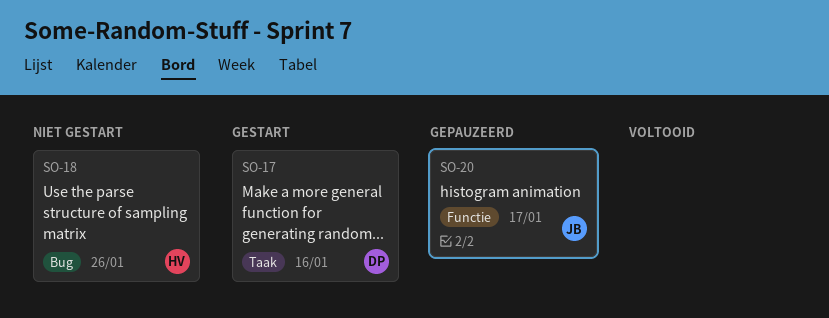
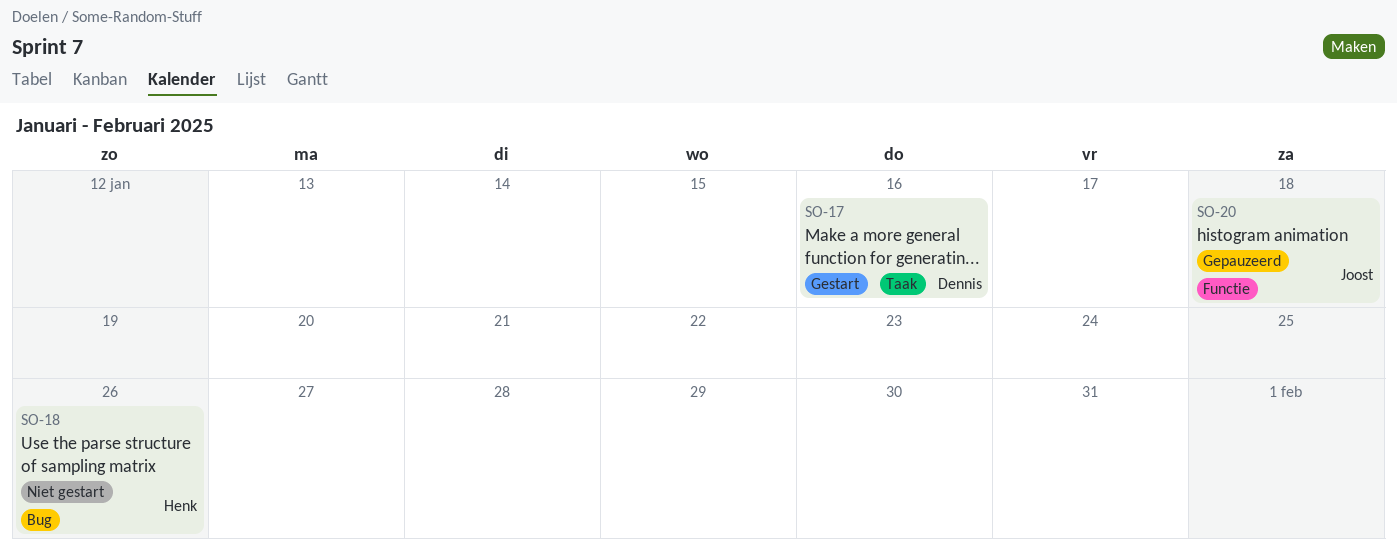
SO-20, due: Jan 17 -> Jan 18

